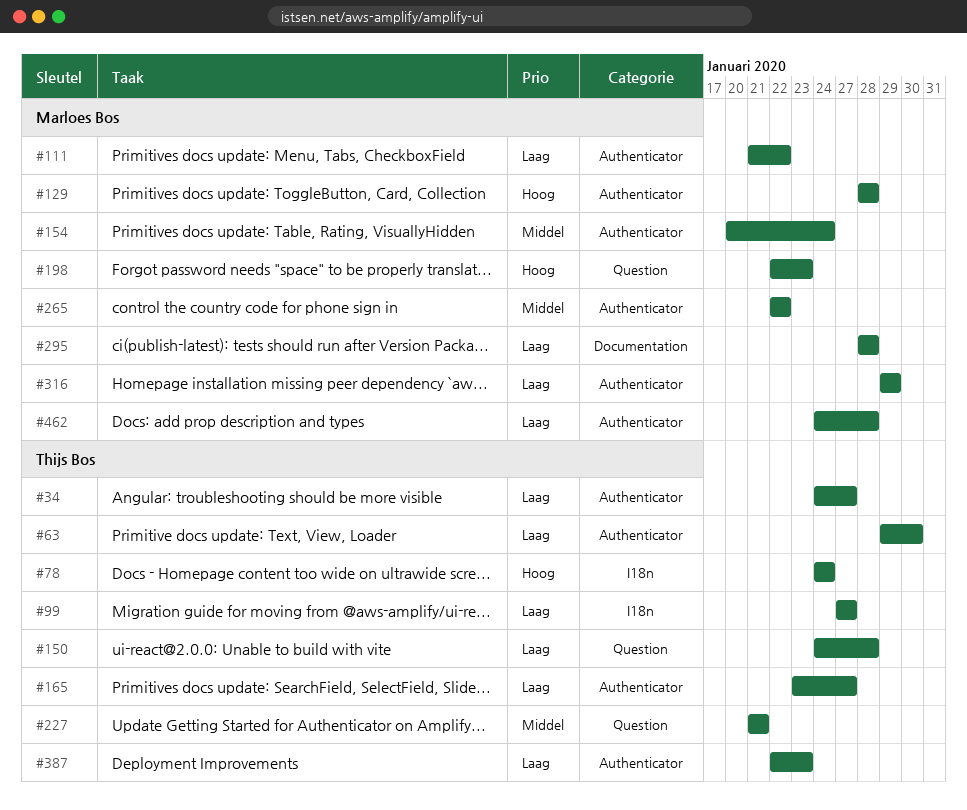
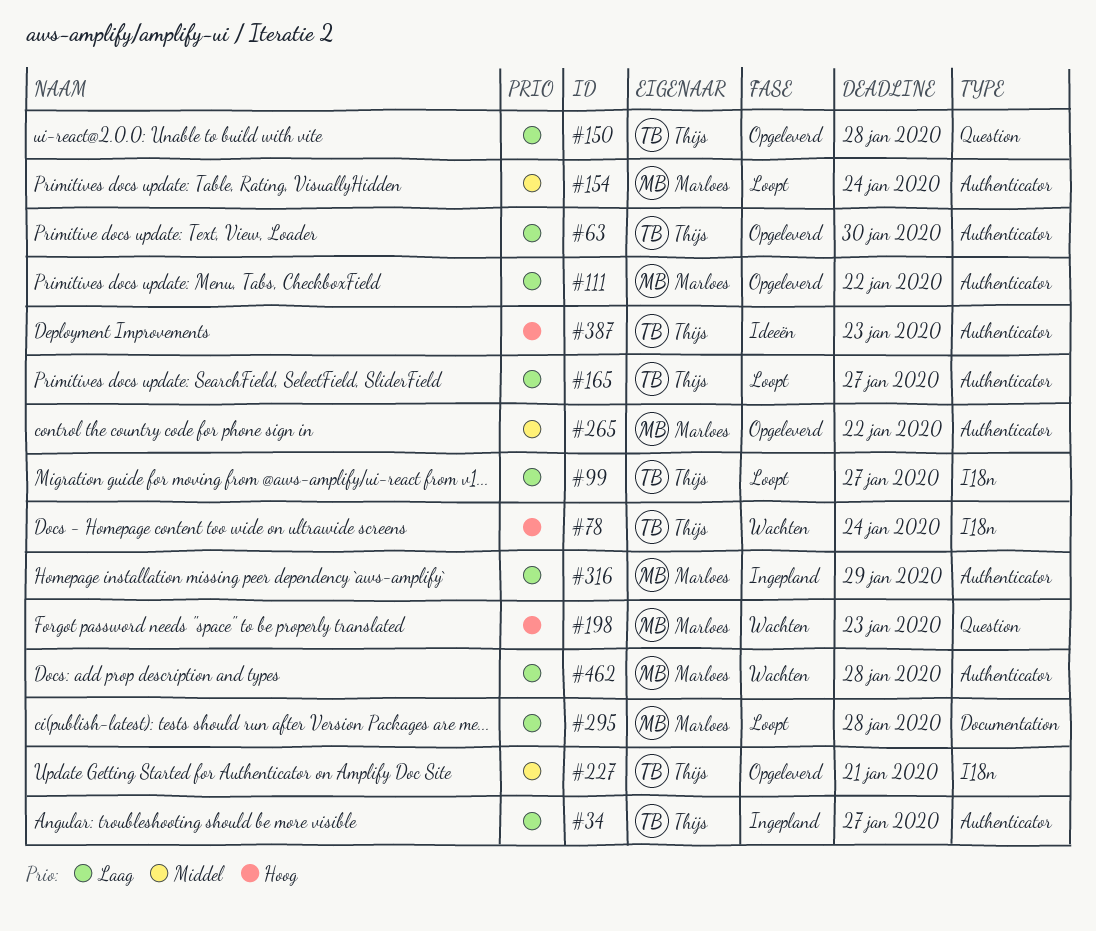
#129: present -> none
#227, label: Question -> I18n
#387, priority: Laag -> Hoog

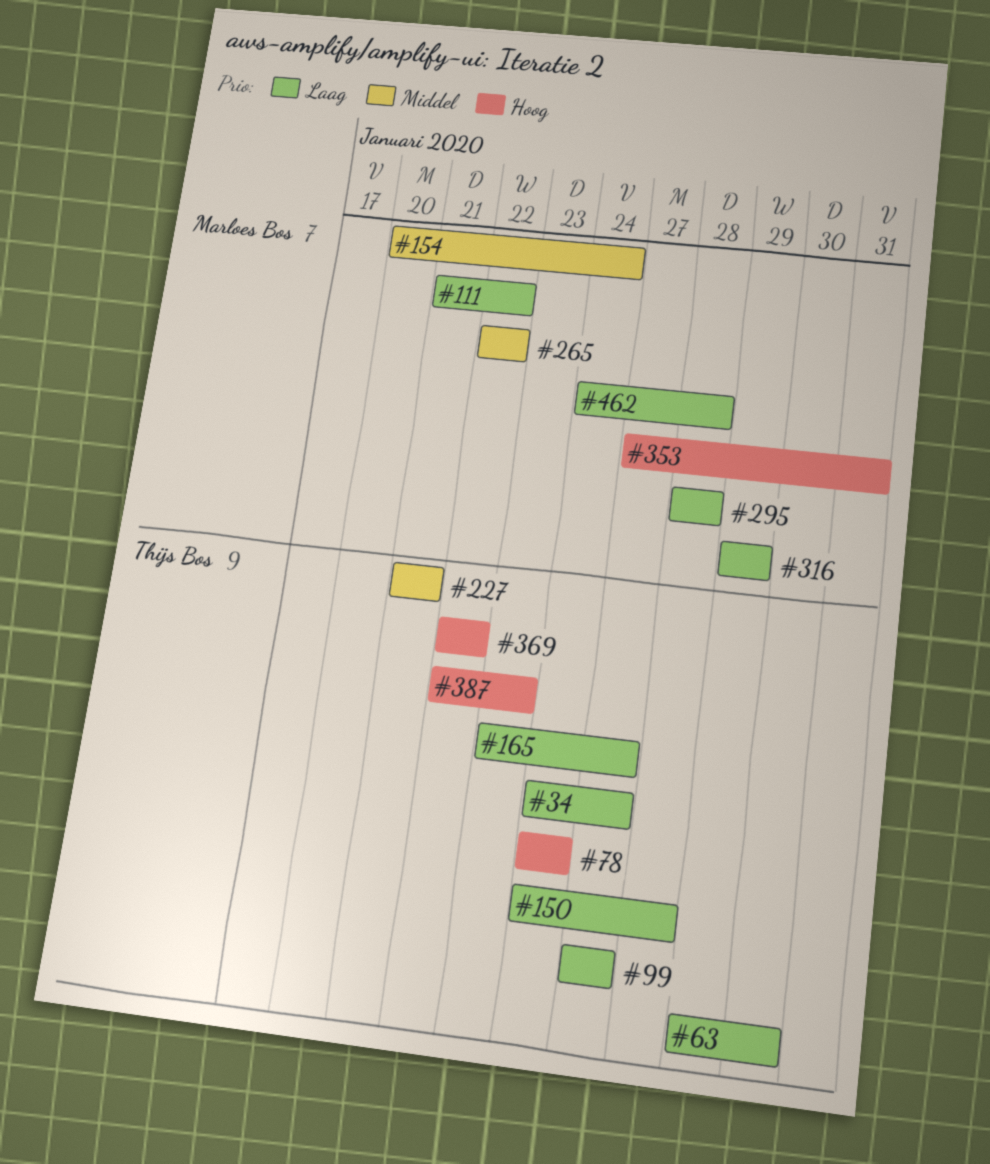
#198: present -> none
#353: none -> present
#369: none -> present

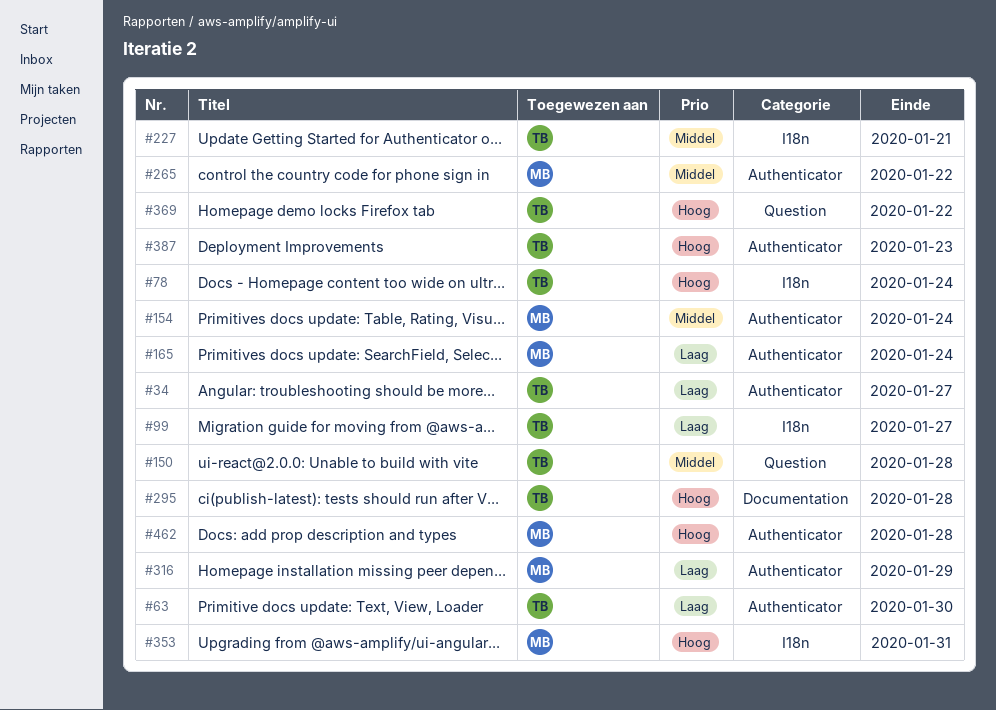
#111: present -> none
#150, priority: Laag -> Middel
#165, owner: Thijs Bos -> Marloes Bos
#165, due: Jan 27 -> Jan 24
#295, owner: Marloes Bos -> Thijs Bos
#295, priority: Laag -> Hoog
#462, priority: Laag -> Hoog

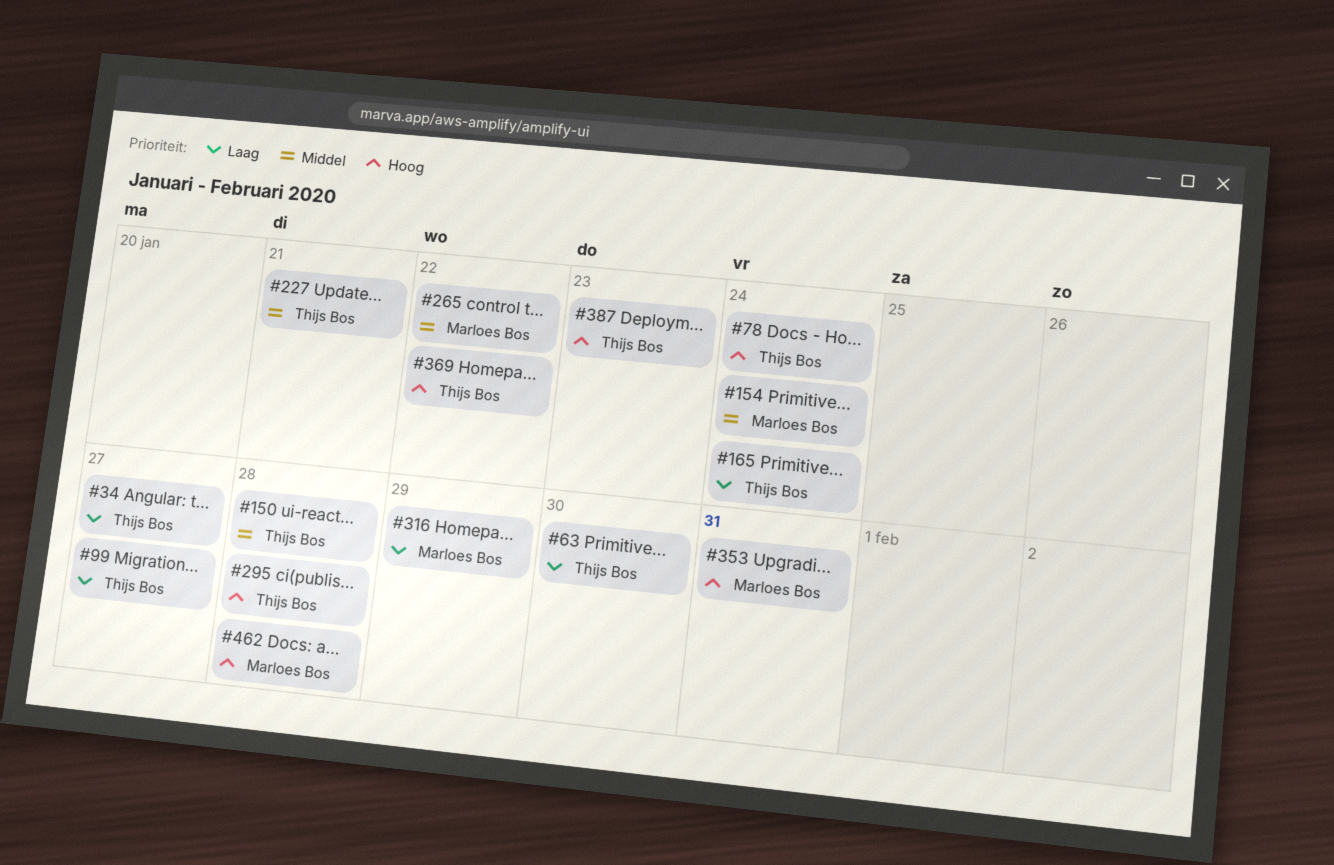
#165, owner: Marloes Bos -> Thijs Bos

